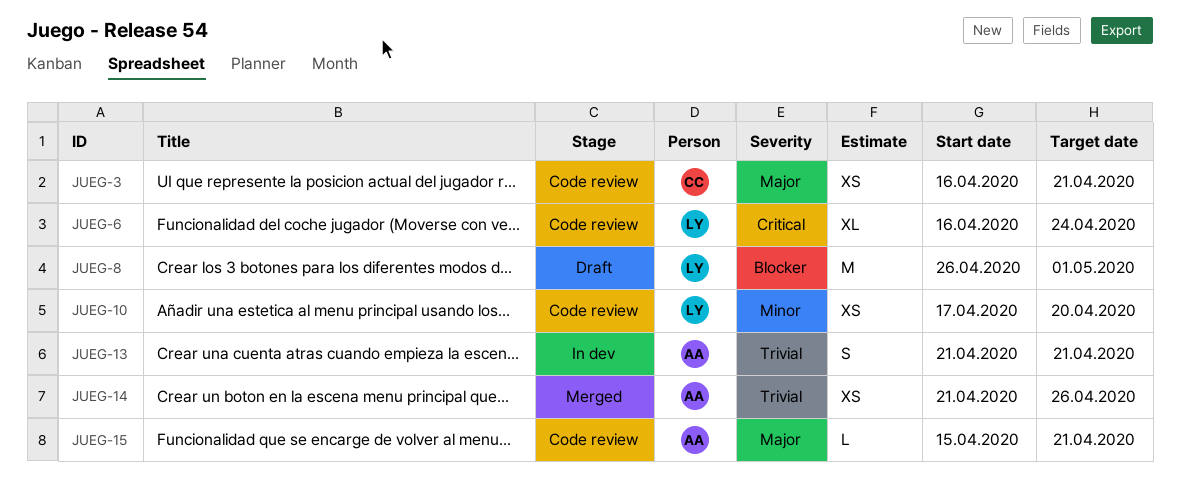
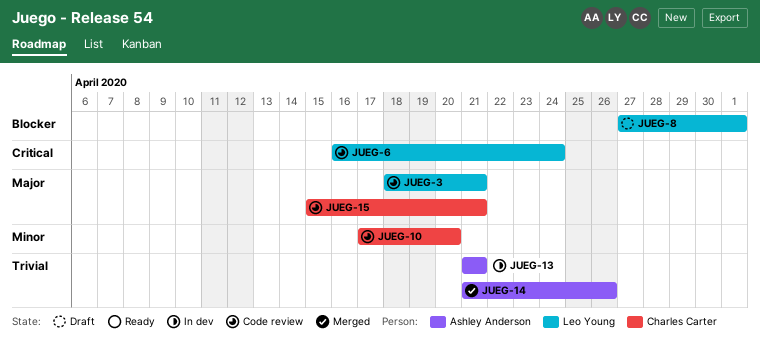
JUEG-3, owner: Charles Carter -> Leo Young
JUEG-3, start: Apr 16 -> Apr 18
JUEG-8, start: Apr 26 -> Apr 27
JUEG-10, owner: Leo Young -> Charles Carter
JUEG-15, owner: Ashley Anderson -> Charles Carter

